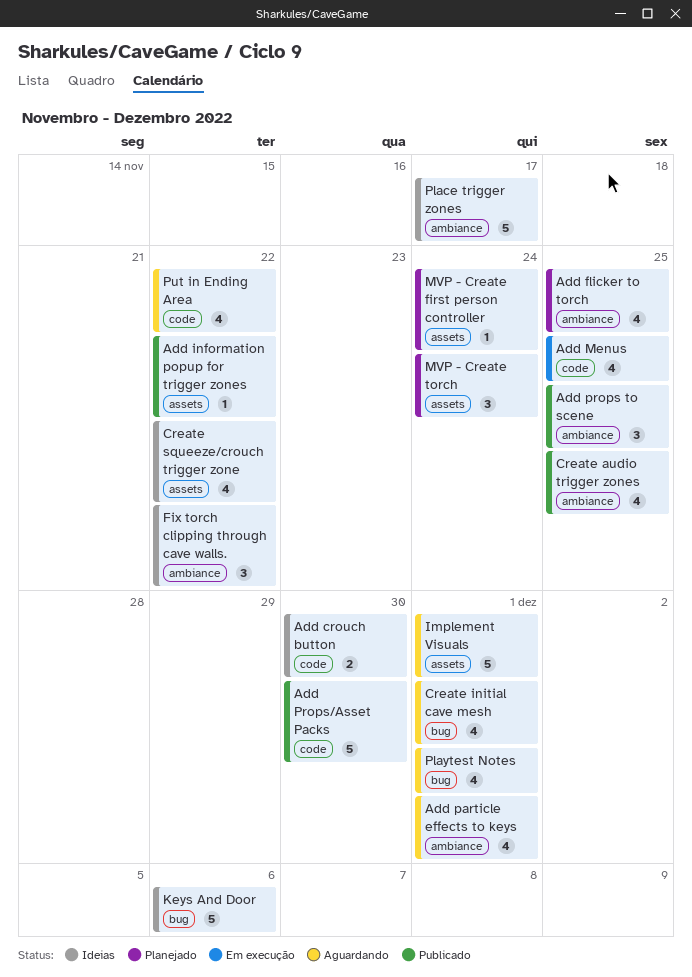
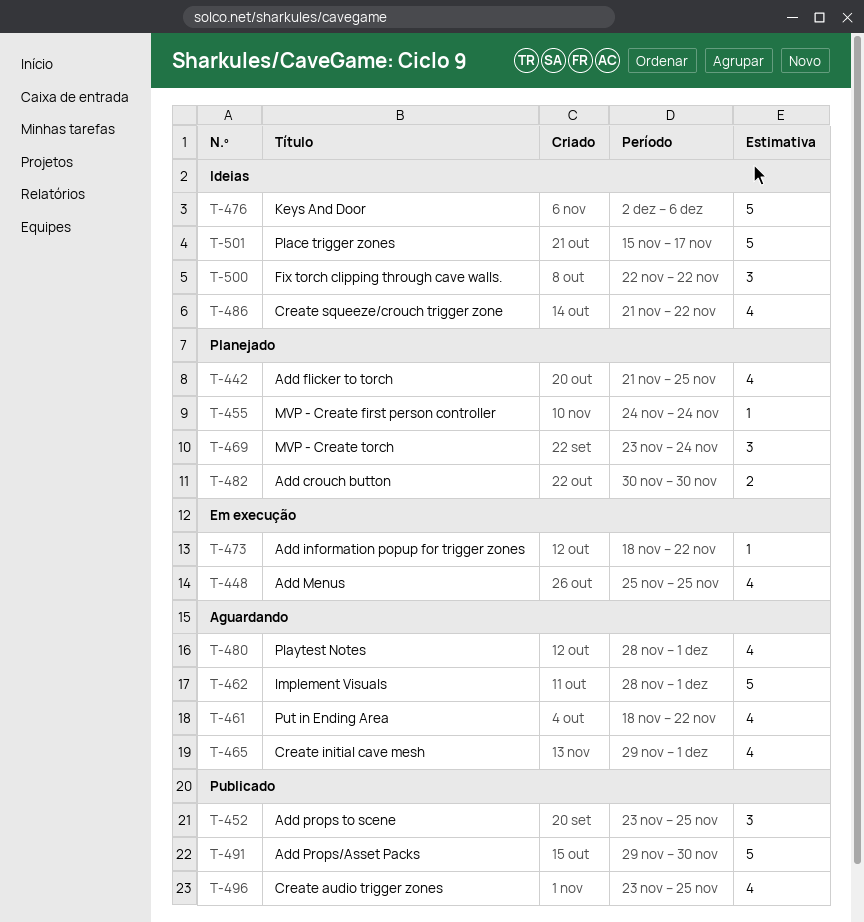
Add crouch button, status: Ideias -> Planejado
Add information popup for trigger zones, status: Publicado -> Em execução
Add particle effects to keys: present -> none

